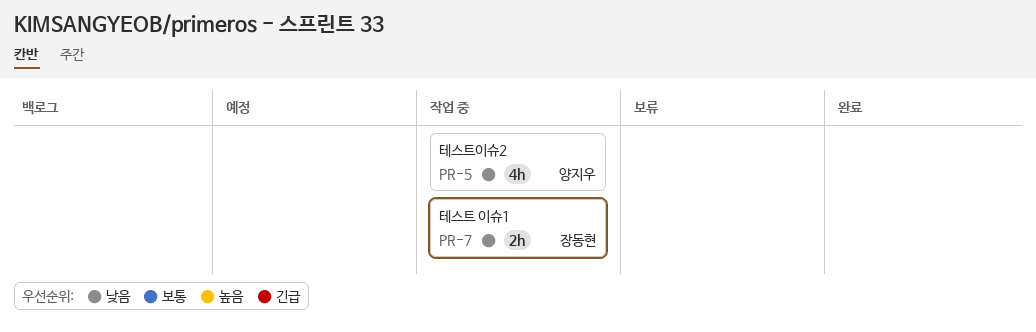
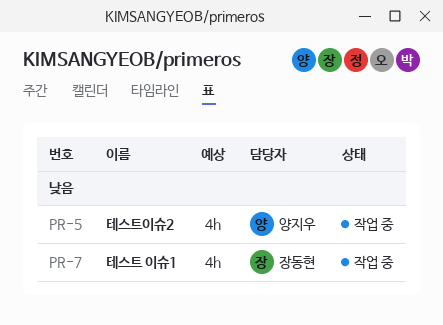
PR-7, estimate: 2h -> 4h

